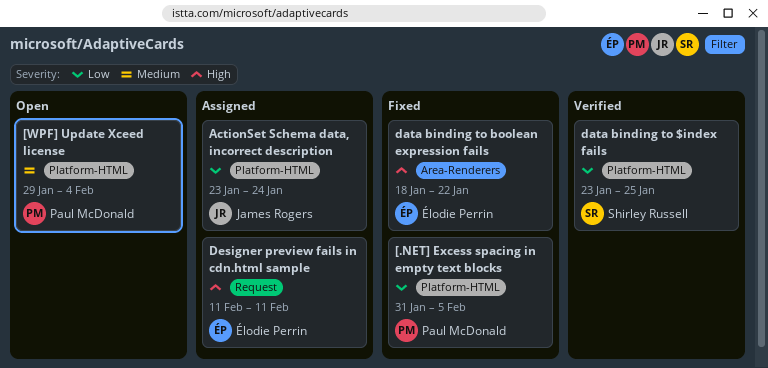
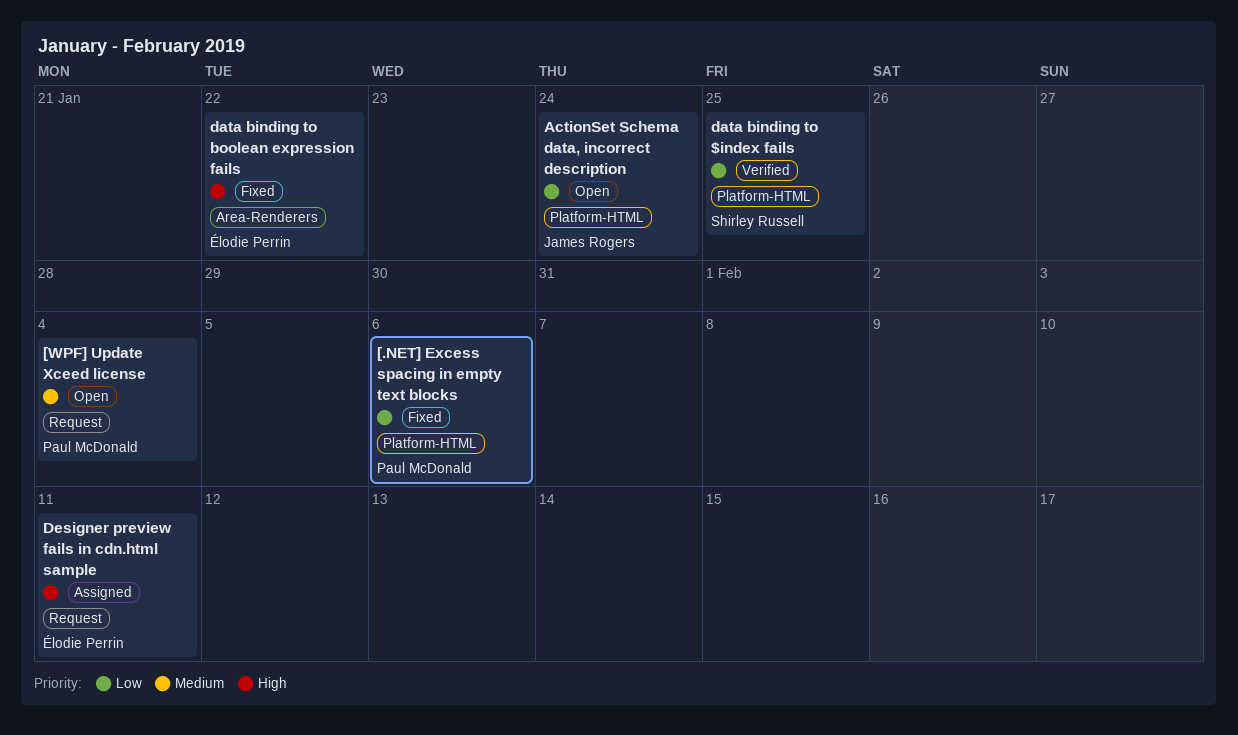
[.NET] Excess spacing in empty text blocks, due: Feb 5 -> Feb 6
[WPF] Update Xceed license, label: Platform-HTML -> Request
ActionSet Schema data, incorrect description, status: Assigned -> Open

